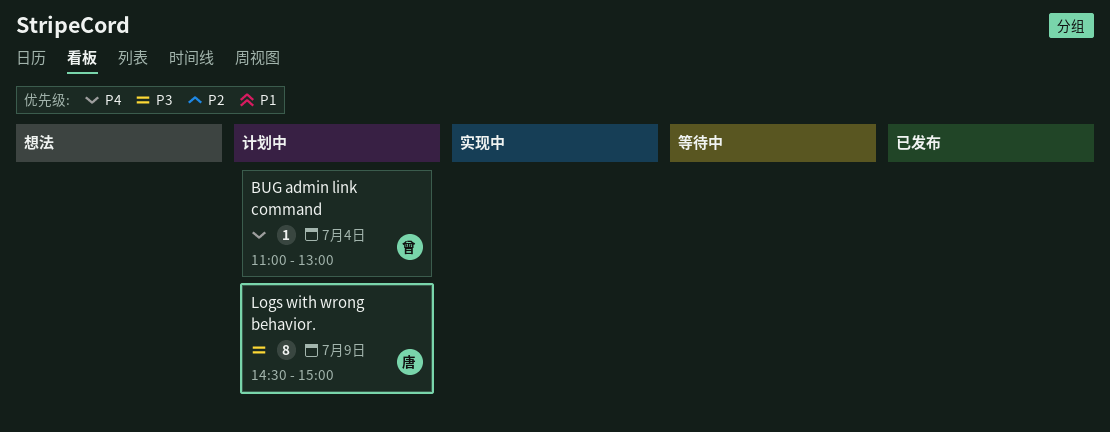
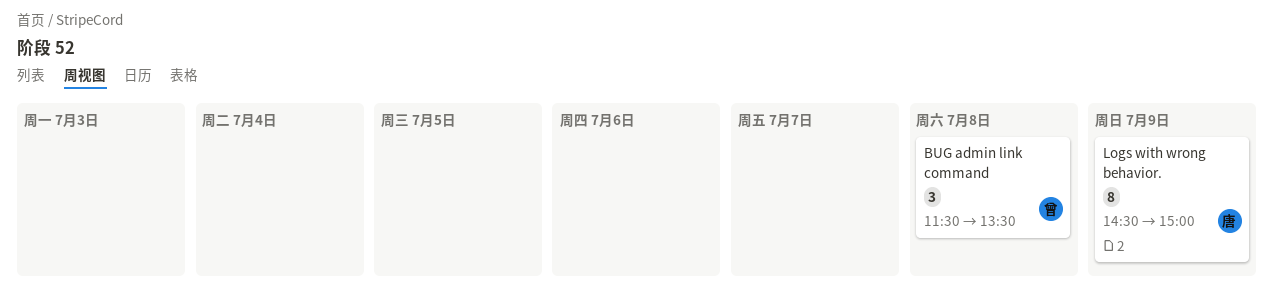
BUG admin link command, estimate: 1 -> 3
BUG admin link command, day: Jul 4 -> Jul 8
BUG admin link command, begins: 11:00 -> 11:30
BUG admin link command, ends: 13:00 -> 13:30

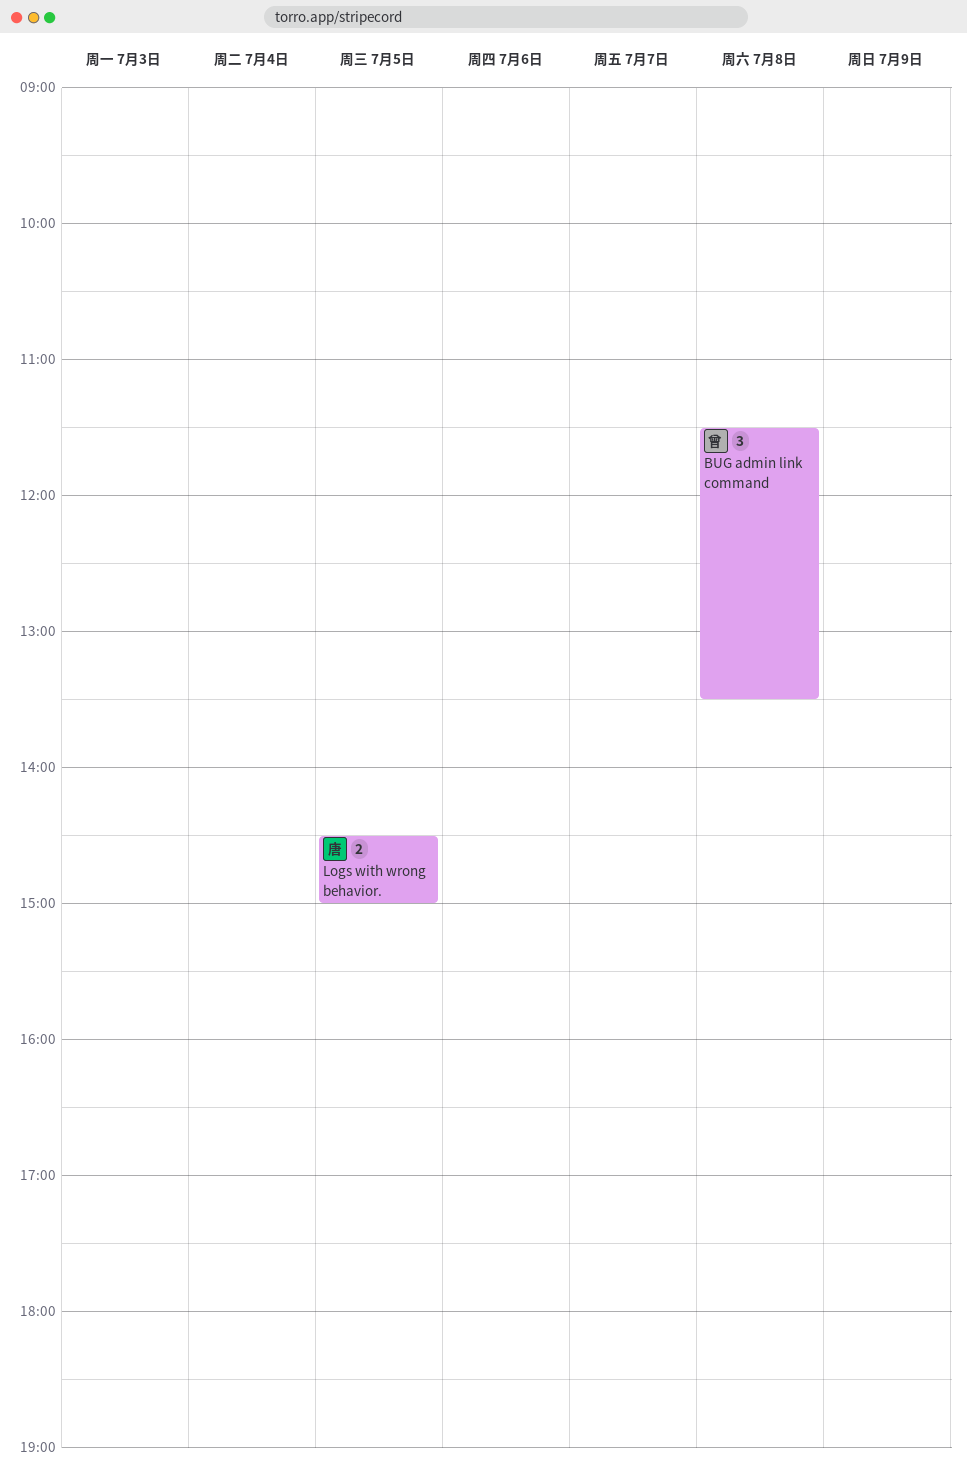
Logs with wrong behavior., estimate: 8 -> 2
Logs with wrong behavior., day: Jul 9 -> Jul 5

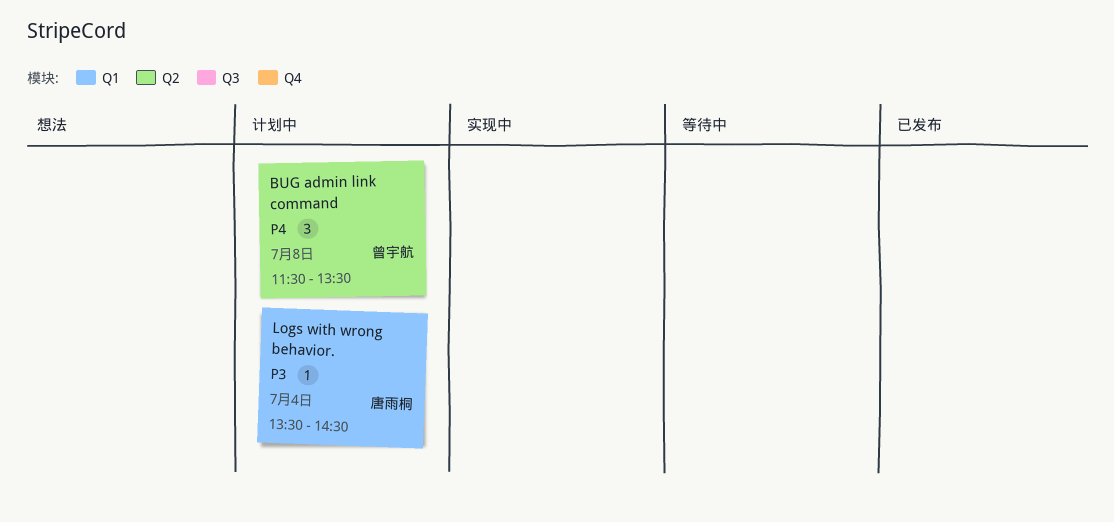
Logs with wrong behavior., estimate: 2 -> 1
Logs with wrong behavior., day: Jul 5 -> Jul 4
Logs with wrong behavior., begins: 14:30 -> 13:30
Logs with wrong behavior., ends: 15:00 -> 14:30

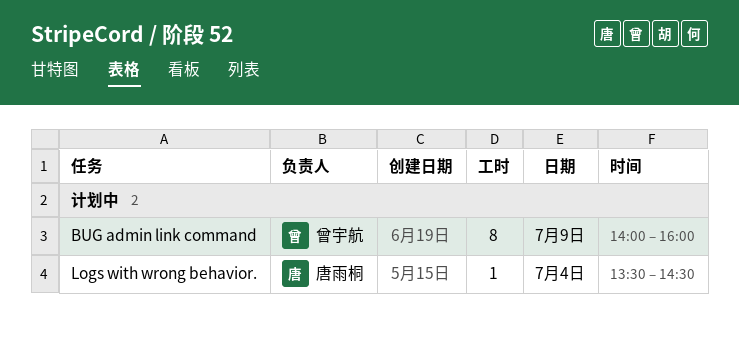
BUG admin link command, estimate: 3 -> 8
BUG admin link command, day: Jul 8 -> Jul 9
BUG admin link command, begins: 11:30 -> 14:00
BUG admin link command, ends: 13:30 -> 16:00

